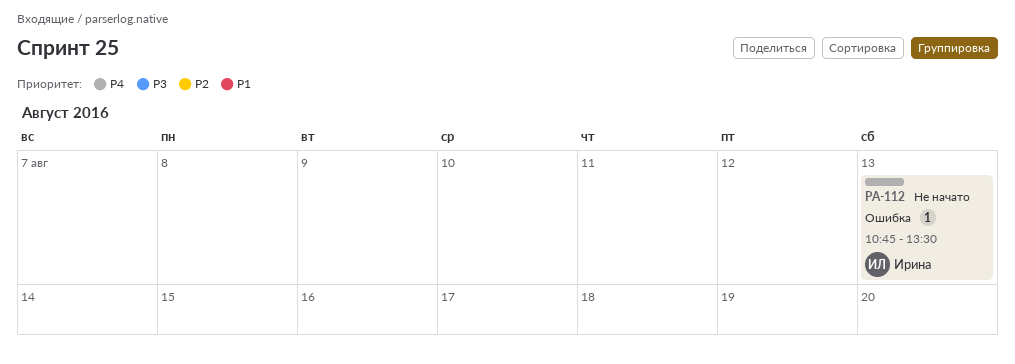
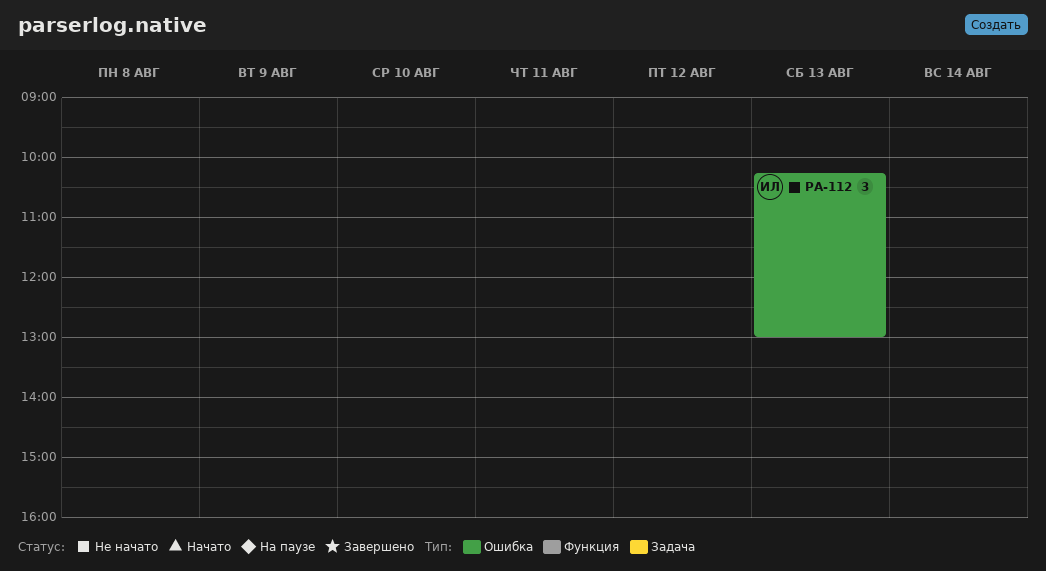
PA-112, estimate: 1 -> 3
PA-112, begins: 10:45 -> 10:15
PA-112, ends: 13:30 -> 13:00

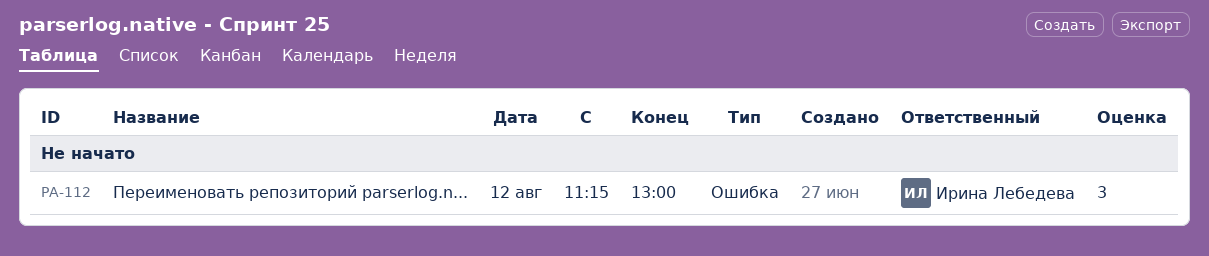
PA-112, day: Aug 13 -> Aug 12
PA-112, begins: 10:15 -> 11:15

